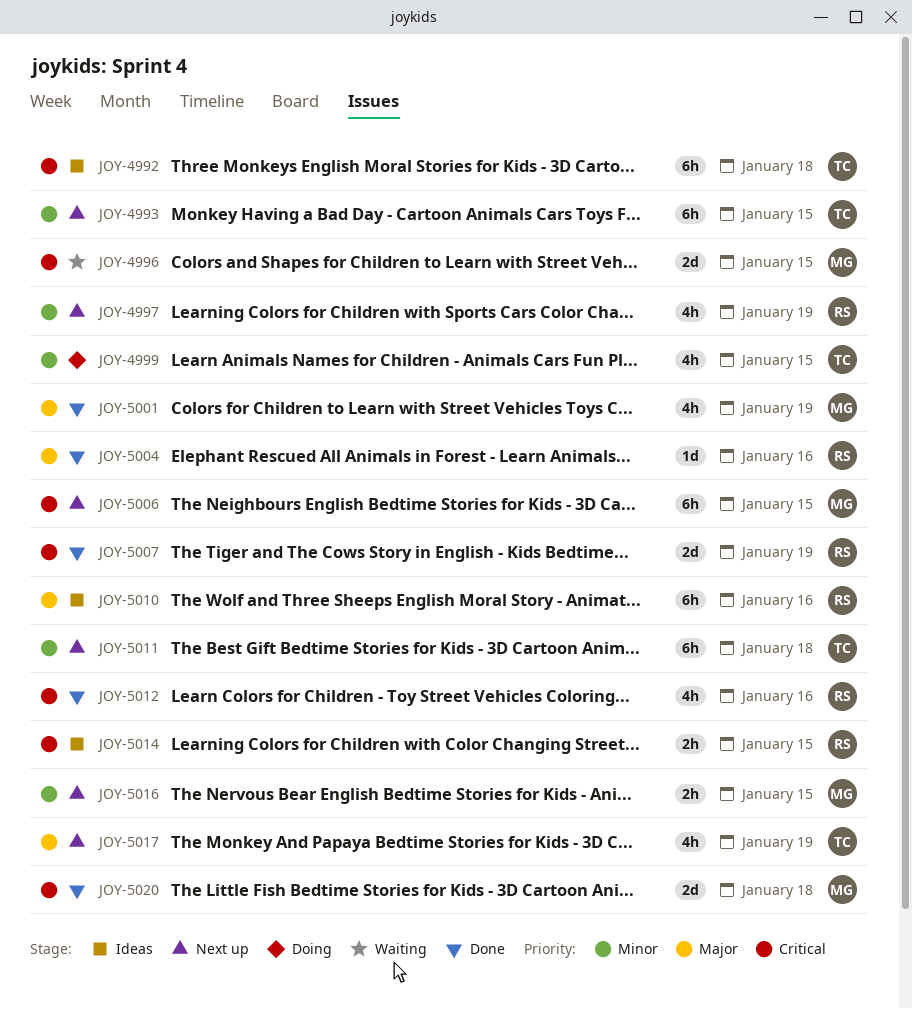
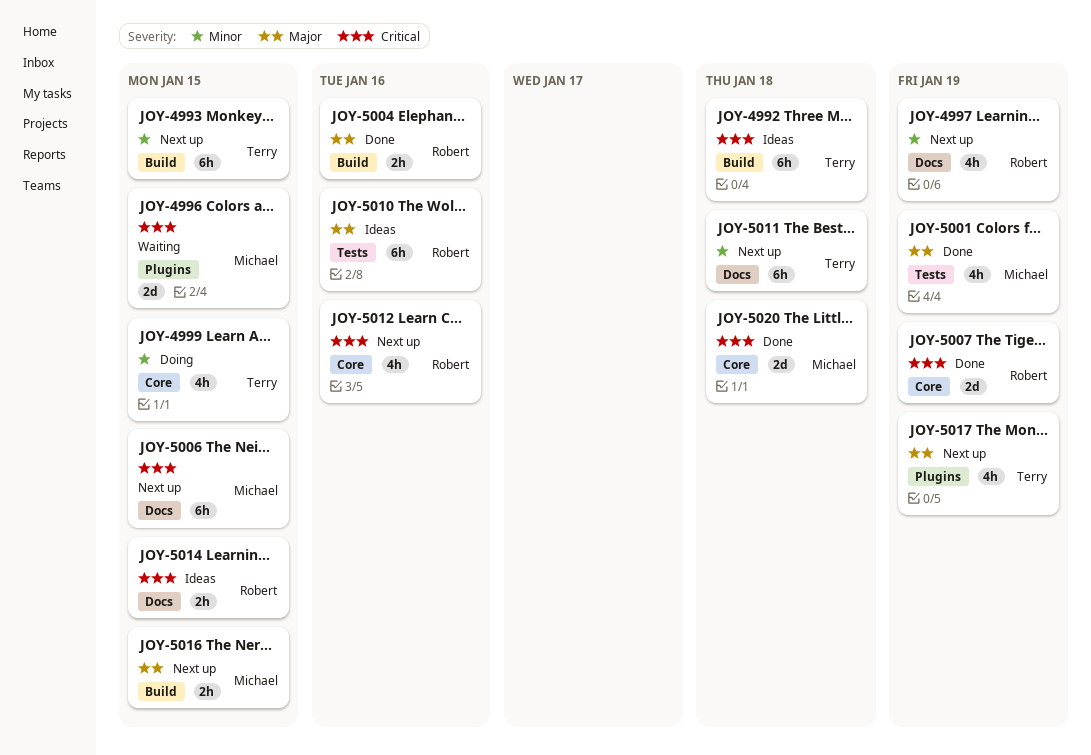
JOY-5004, estimate: 1d -> 2h
JOY-5012, status: Done -> Next up
JOY-5016, priority: Minor -> Major

